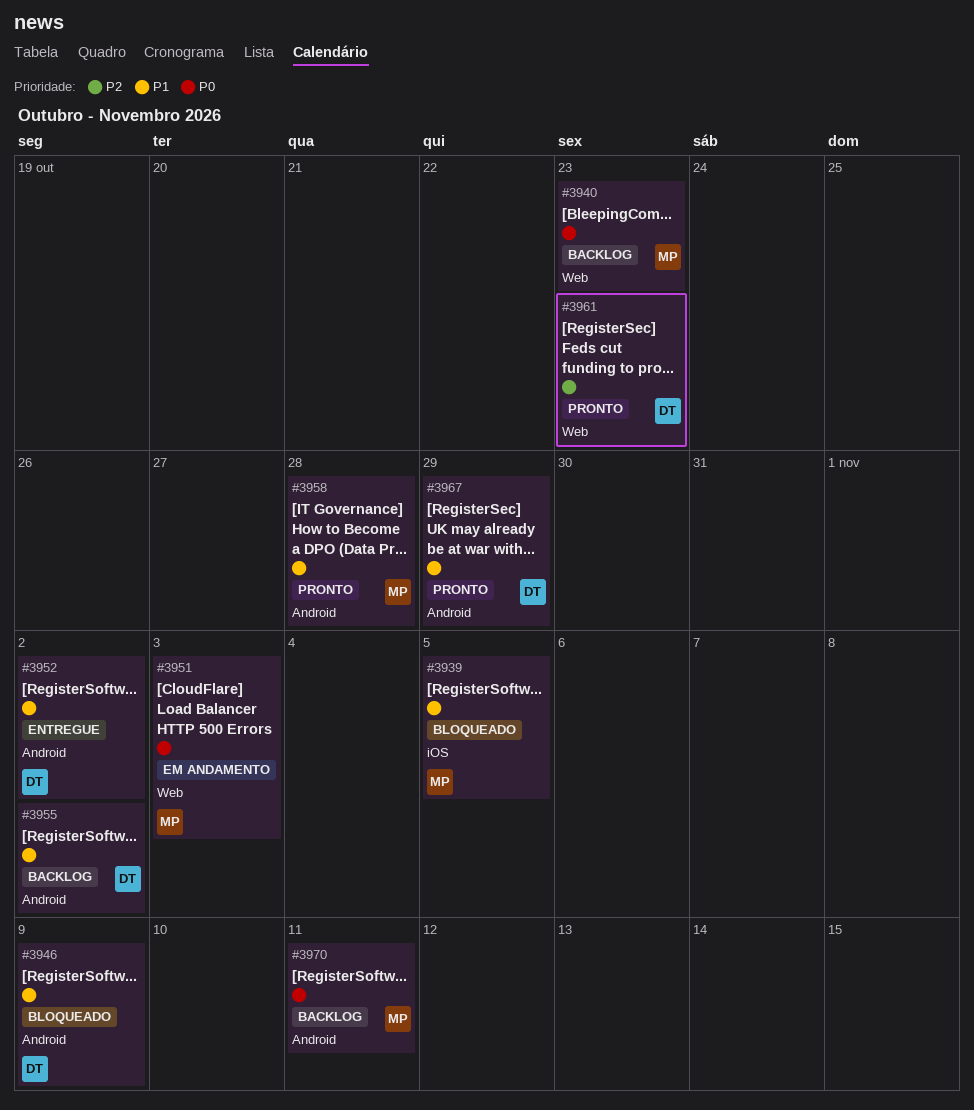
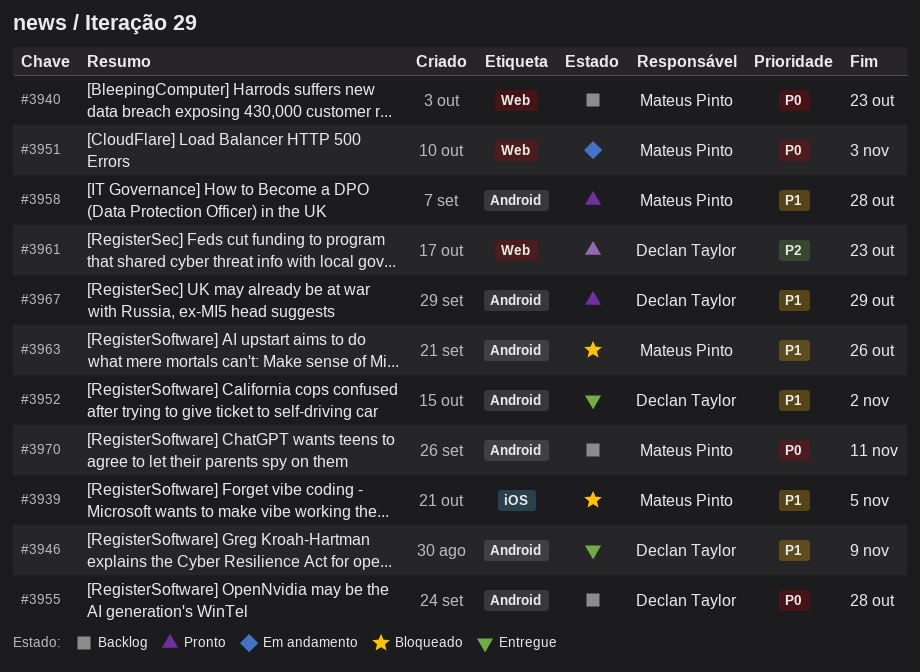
#3946, status: Bloqueado -> Entregue
#3955, priority: P1 -> P0
#3955, due: Nov 2 -> Oct 28
#3963: none -> present

